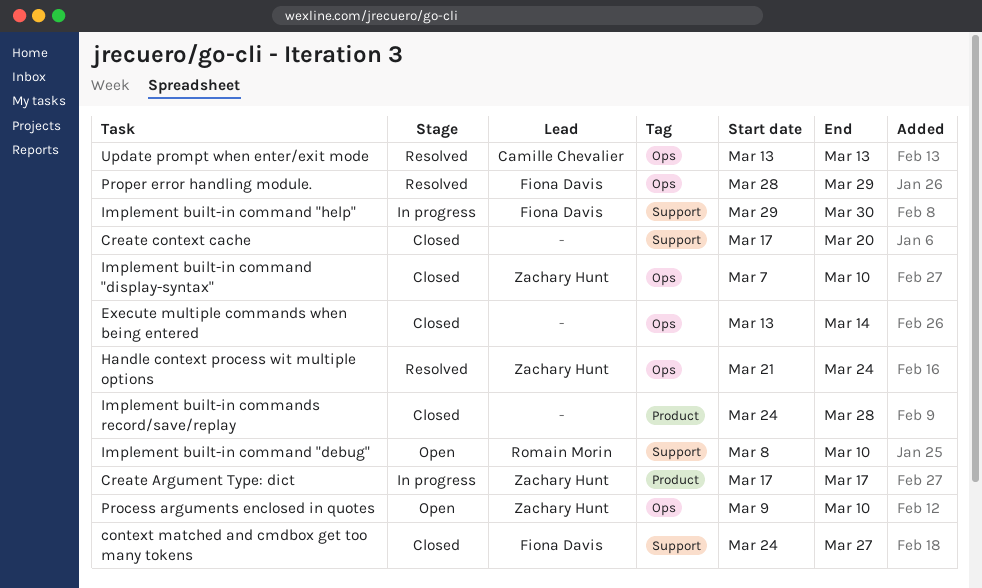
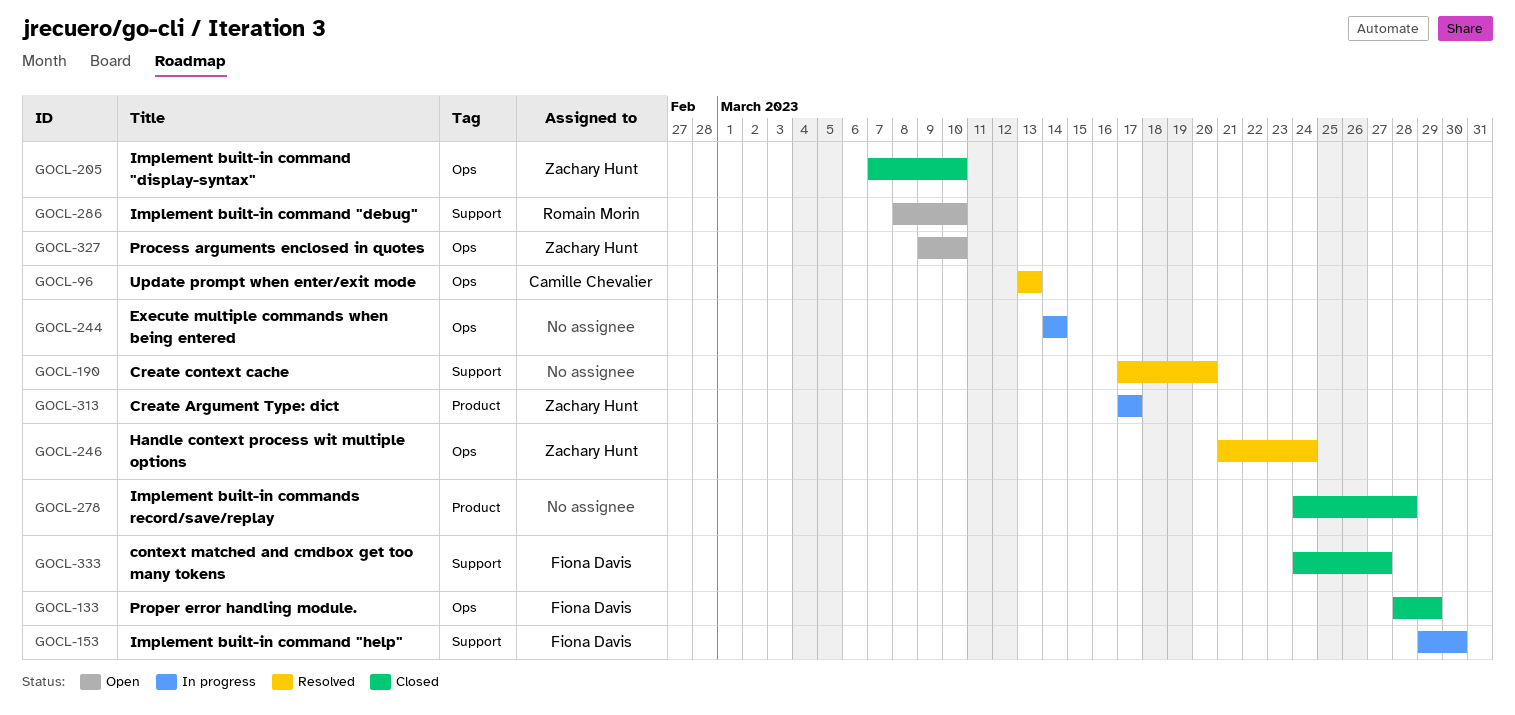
Create context cache, status: Closed -> Resolved
Execute multiple commands when being entered, status: Closed -> In progress
Execute multiple commands when being entered, start: Mar 13 -> Mar 14
Proper error handling module., status: Resolved -> Closed

